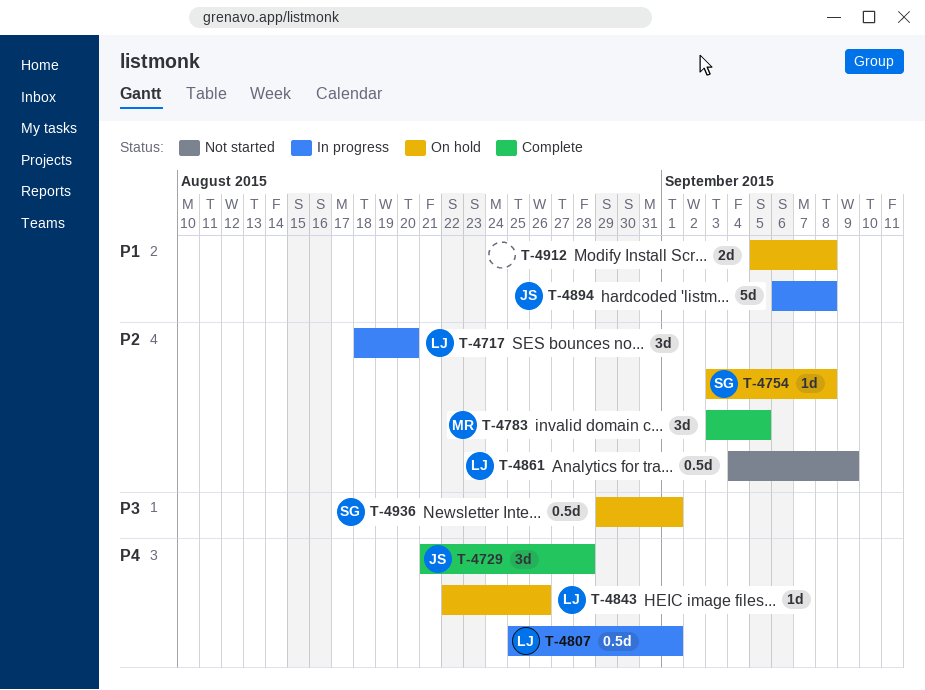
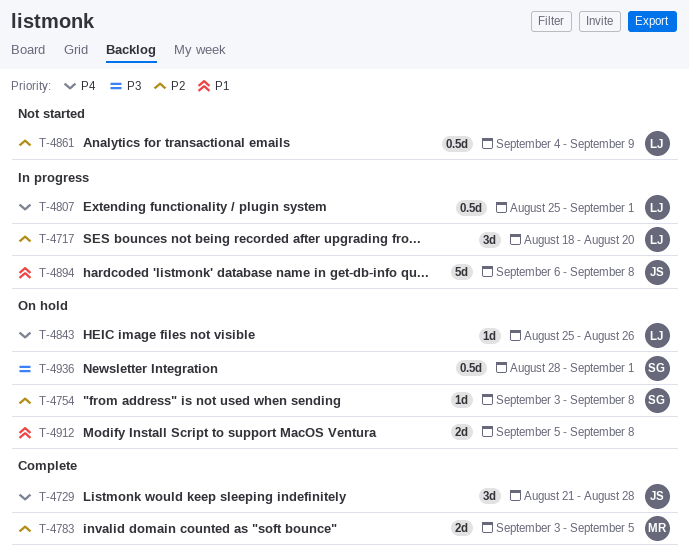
T-4783, estimate: 3d -> 2d
T-4843, start: Aug 22 -> Aug 25
T-4936, start: Aug 29 -> Aug 28

